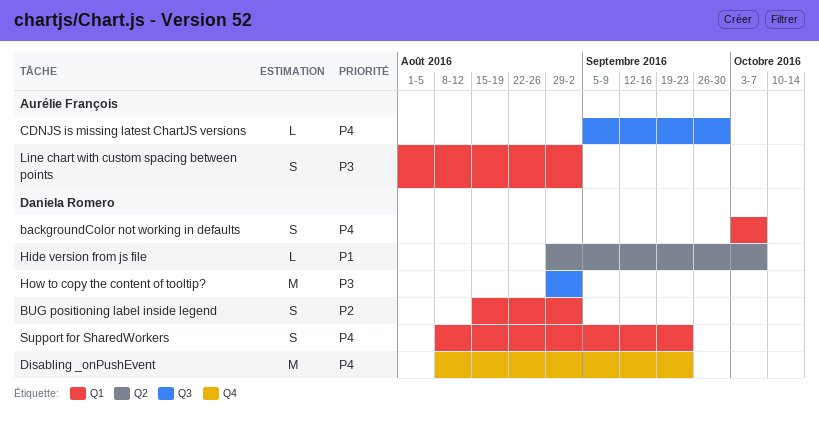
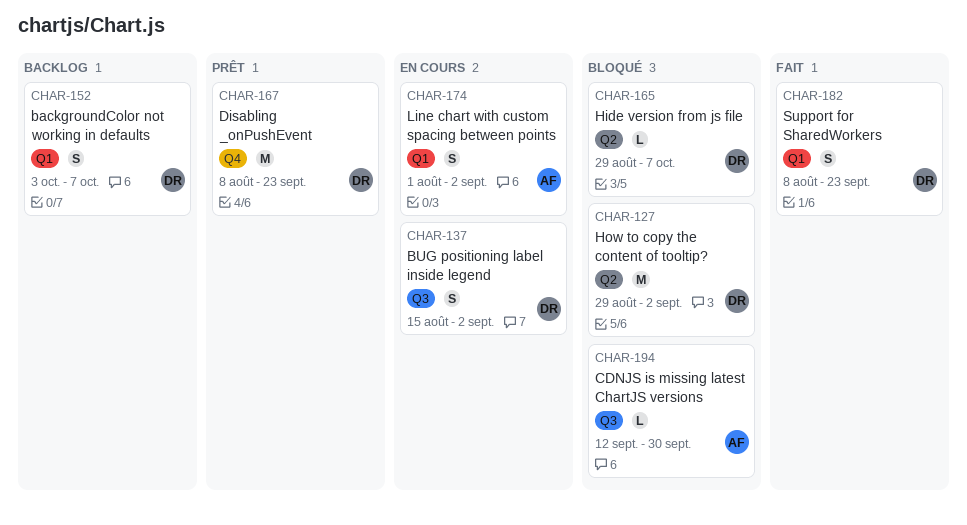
BUG positioning label inside legend, label: Q1 -> Q3
CDNJS is missing latest ChartJS versions, start: Sep 5 -> Sep 12
How to copy the content of tooltip?, label: Q3 -> Q2

